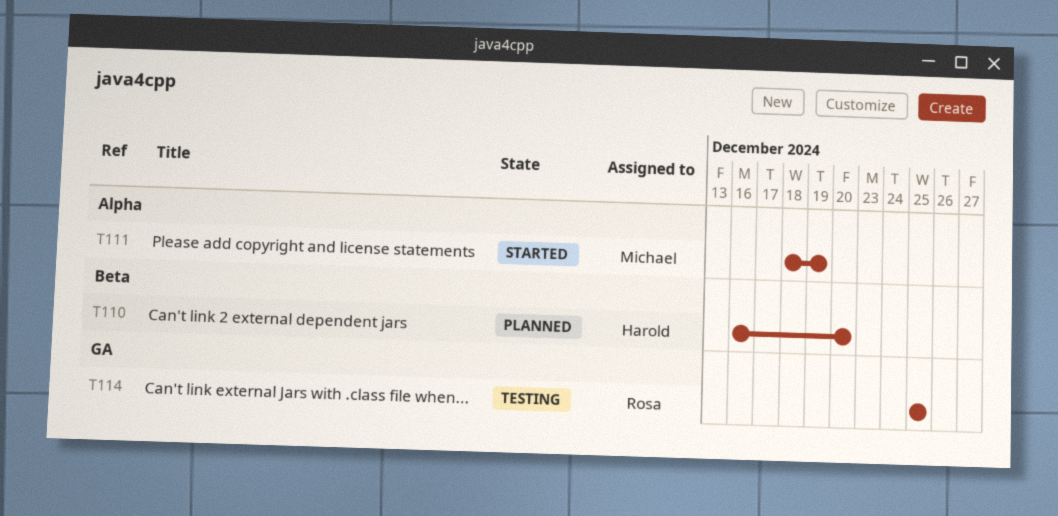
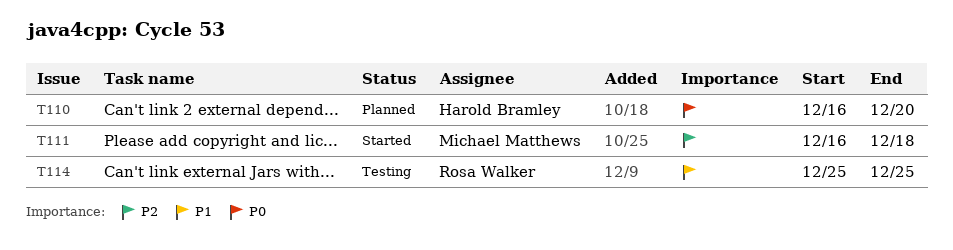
T111, start: Dec 18 -> Dec 16
T111, due: Dec 19 -> Dec 18

